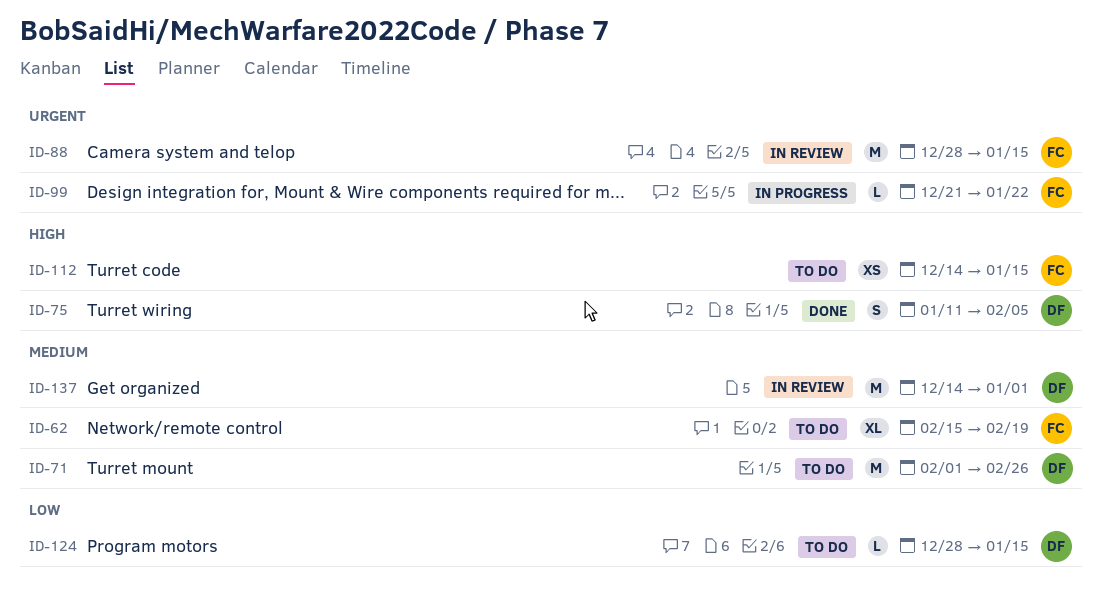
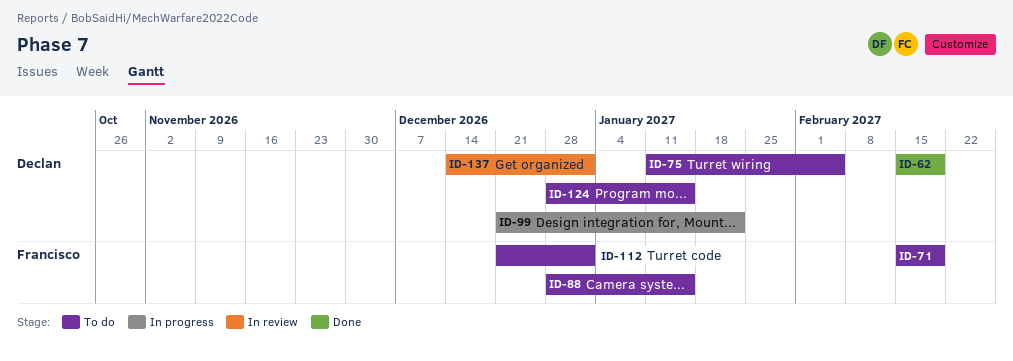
ID-62, status: To do -> Done
ID-62, owner: Francisco -> Declan
ID-71, owner: Declan -> Francisco
ID-71, start: Feb 1 -> Feb 15
ID-71, due: Feb 26 -> Feb 19
ID-75, status: Done -> To do
ID-88, status: In review -> To do
ID-99, owner: Francisco -> Declan
ID-112, start: Dec 14 -> Dec 21
ID-112, due: Jan 15 -> Jan 1

